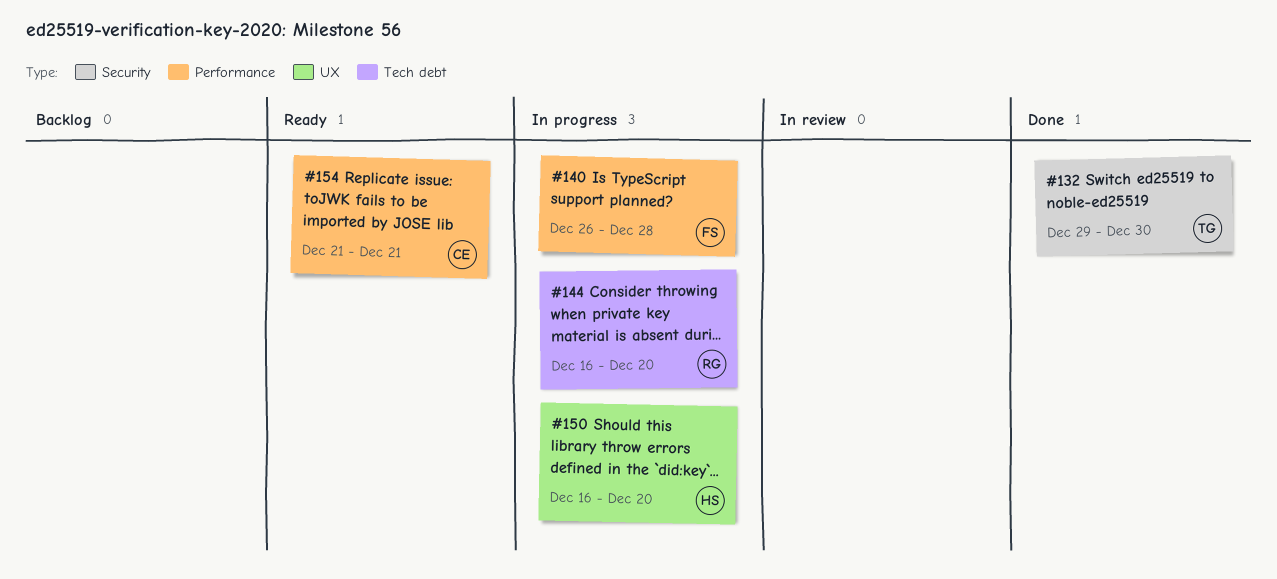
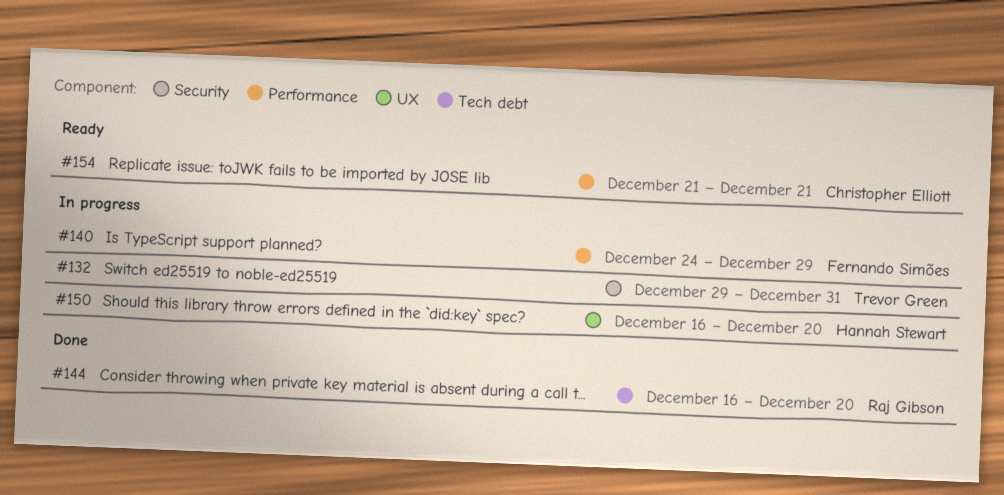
#132, status: Done -> In progress
#132, due: Dec 30 -> Dec 31
#140, start: Dec 26 -> Dec 24
#140, due: Dec 28 -> Dec 29
#144, status: In progress -> Done

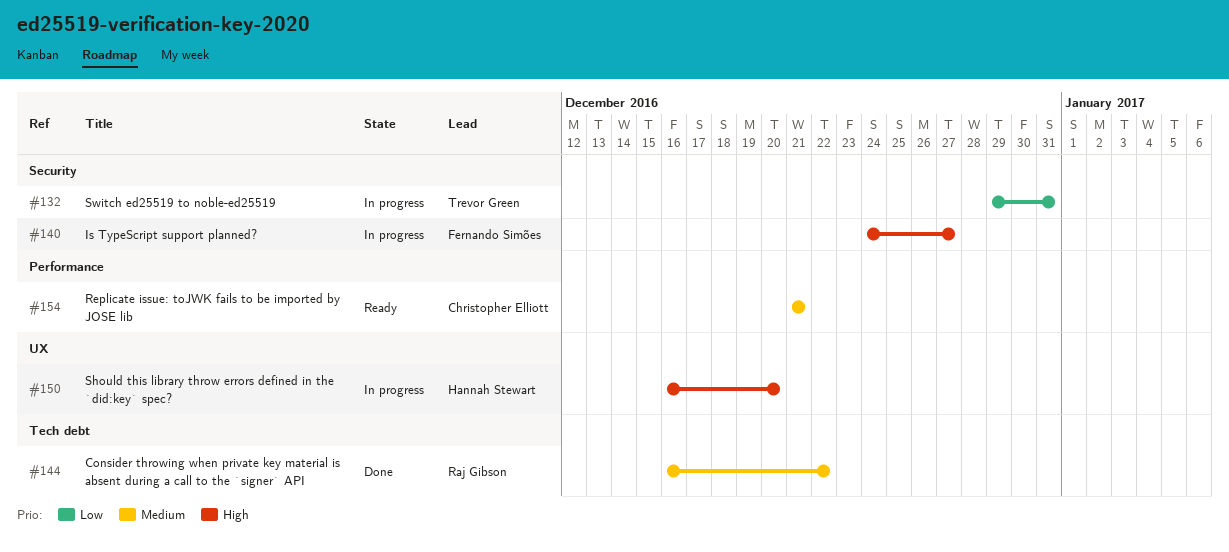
#140, label: Performance -> Security
#140, due: Dec 29 -> Dec 27
#144, due: Dec 20 -> Dec 22

